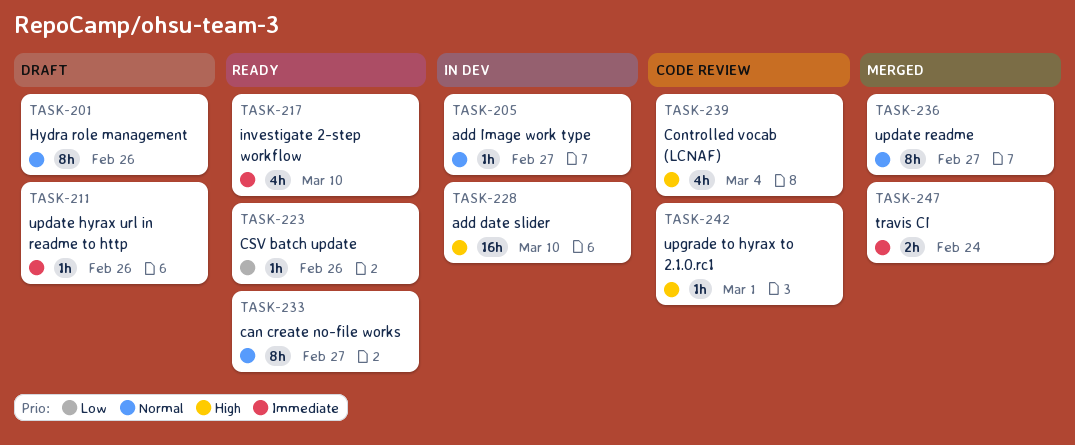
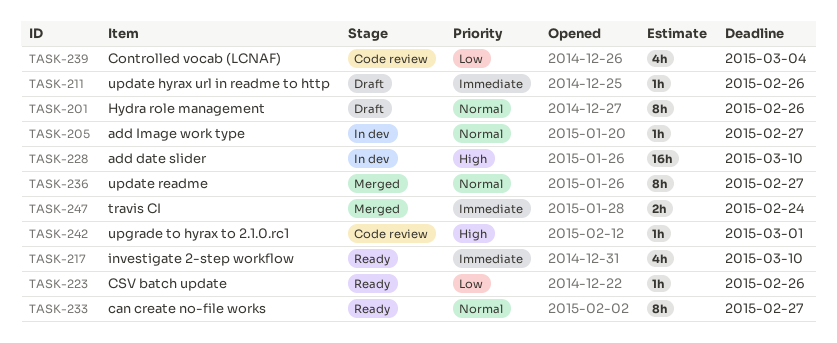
TASK-239, priority: High -> Low

